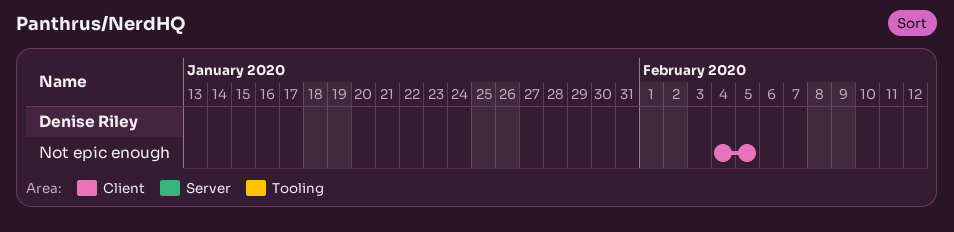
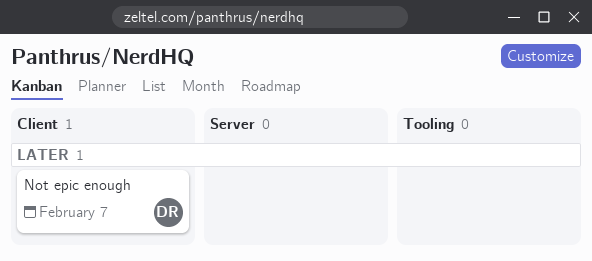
Not epic enough, due: Feb 5 -> Feb 7

